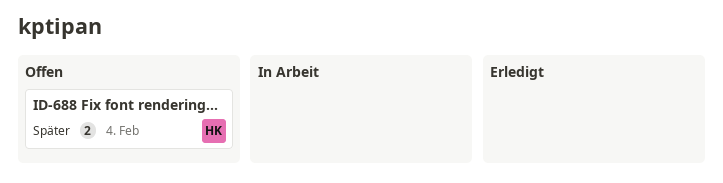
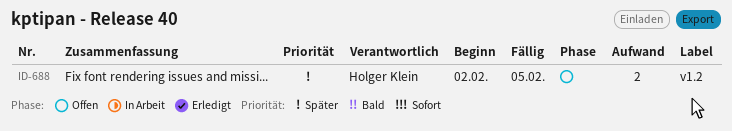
ID-688, due: Feb 4 -> Feb 5

